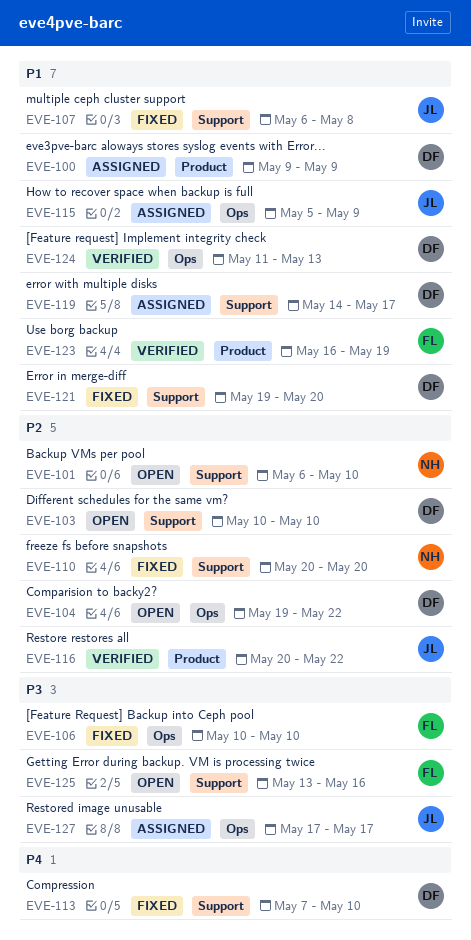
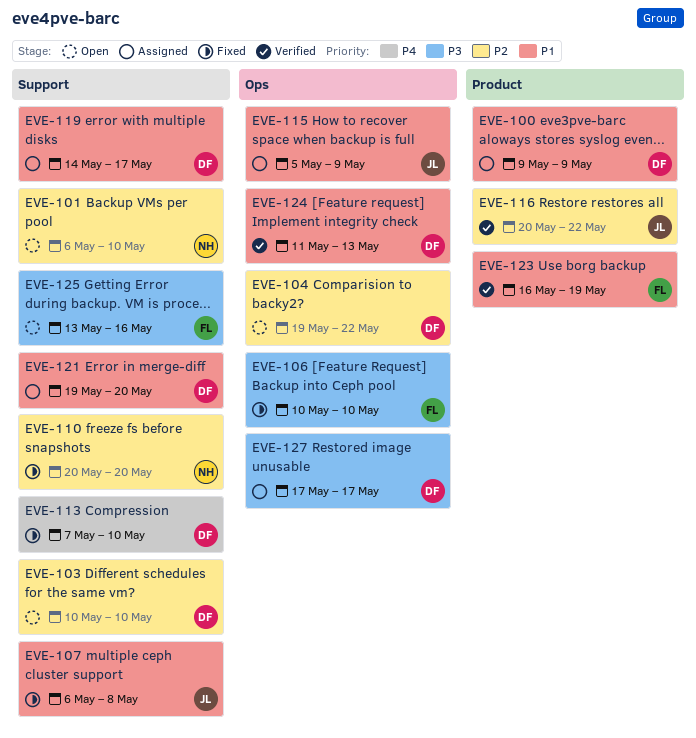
EVE-121, status: Fixed -> Assigned
EVE-127, owner: JL -> DF

